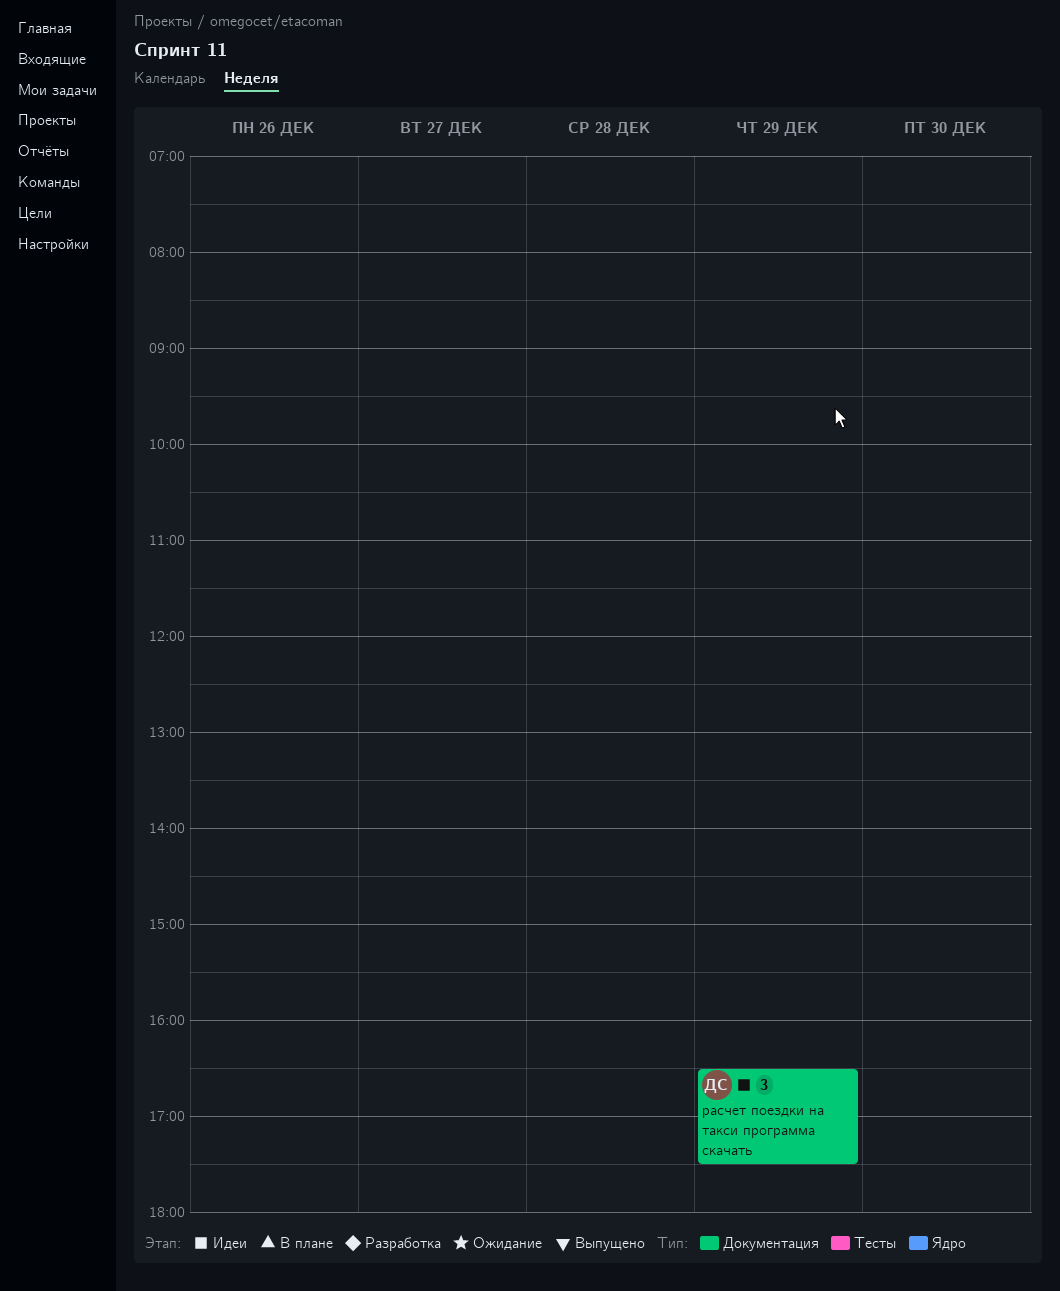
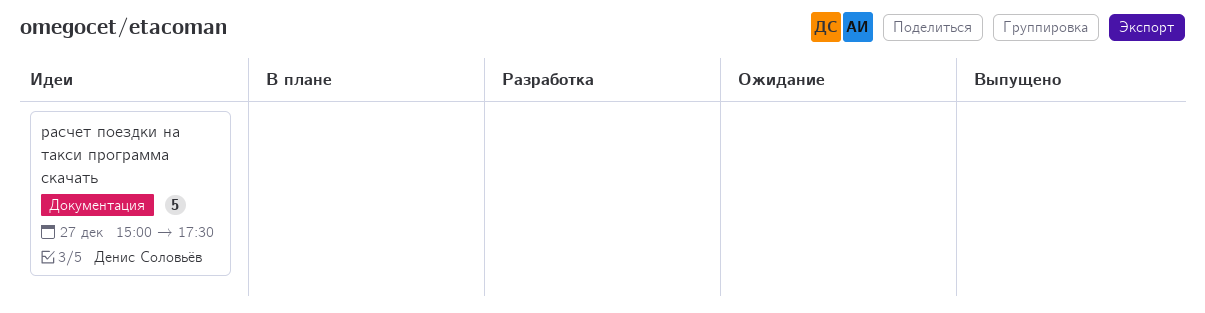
расчет поездки на такси программа скачать, estimate: 3 -> 5
расчет поездки на такси программа скачать, day: Dec 29 -> Dec 27
расчет поездки на такси программа скачать, begins: 16:30 -> 15:00

